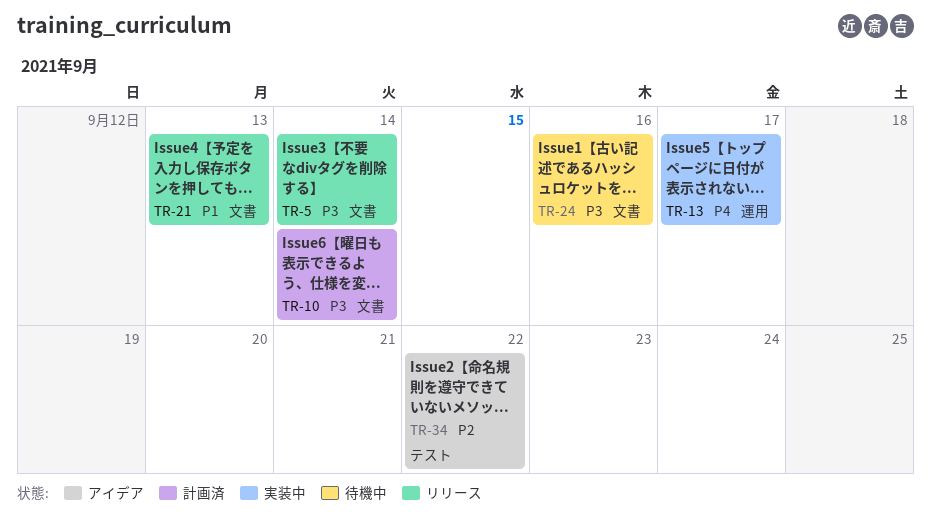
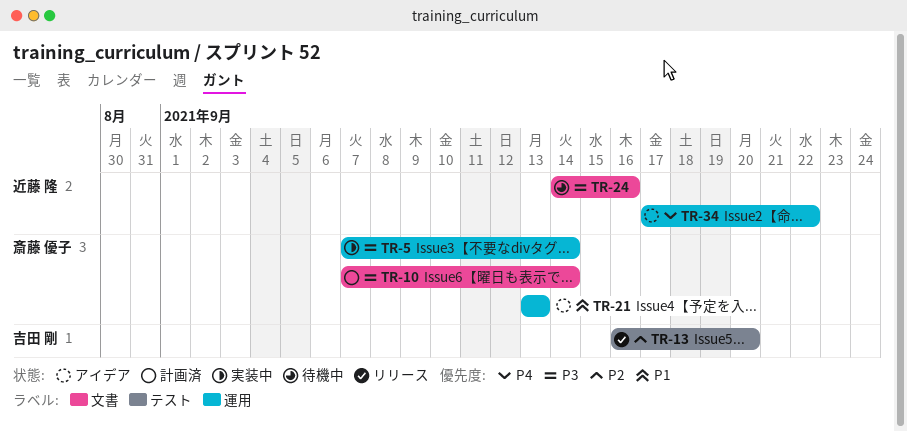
TR-5, status: リリース -> 実装中
TR-5, label: 文書 -> 運用
TR-13, status: 実装中 -> リリース
TR-13, priority: P4 -> P2
TR-13, label: 運用 -> テスト
TR-13, due: Sep 17 -> Sep 20
TR-21, status: リリース -> アイデア
TR-21, label: 文書 -> 運用
TR-34, priority: P2 -> P4
TR-34, label: テスト -> 運用

